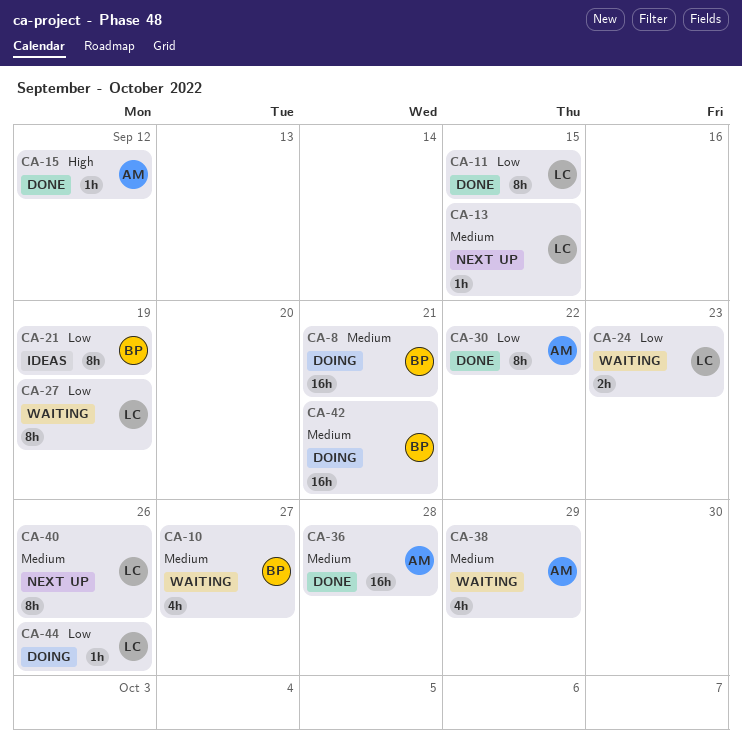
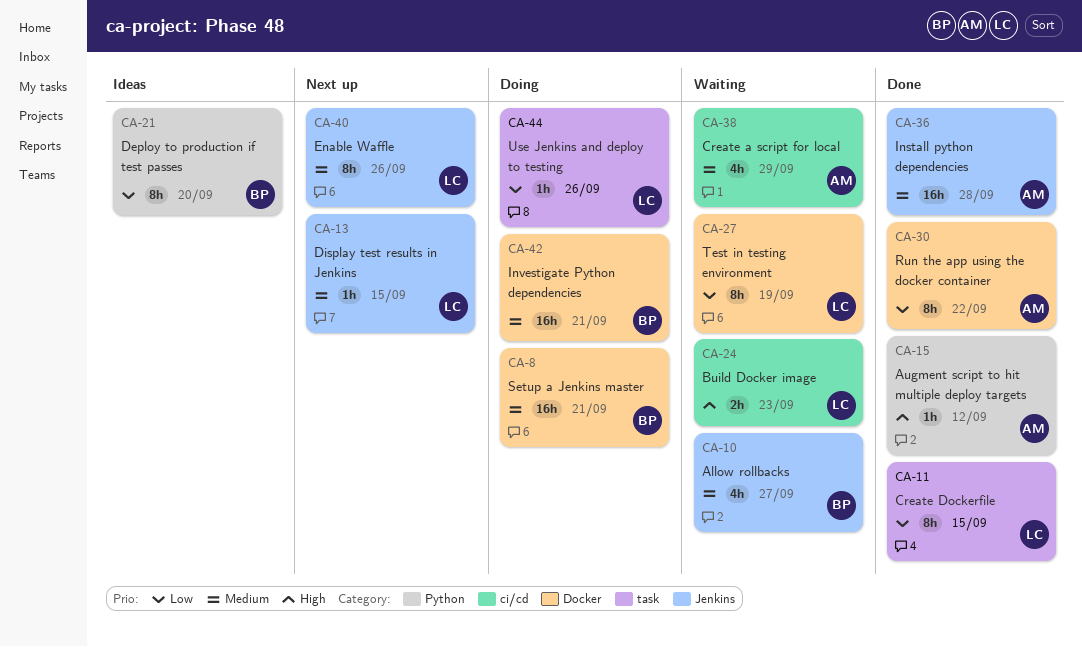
CA-21, due: Sep 19 -> Sep 20
CA-24, priority: Low -> High

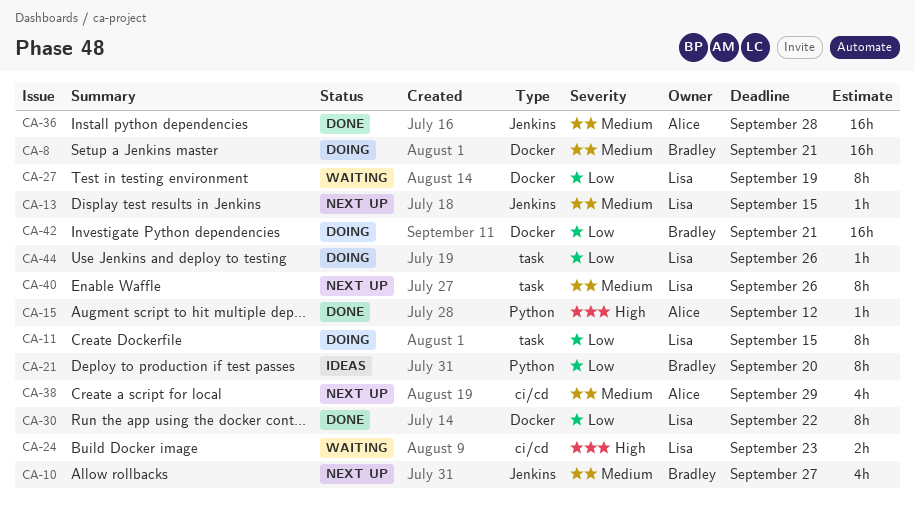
CA-10, status: Waiting -> Next up
CA-11, status: Done -> Doing
CA-30, owner: Alice -> Lisa
CA-38, status: Waiting -> Next up
CA-40, label: Jenkins -> task
CA-42, priority: Medium -> Low

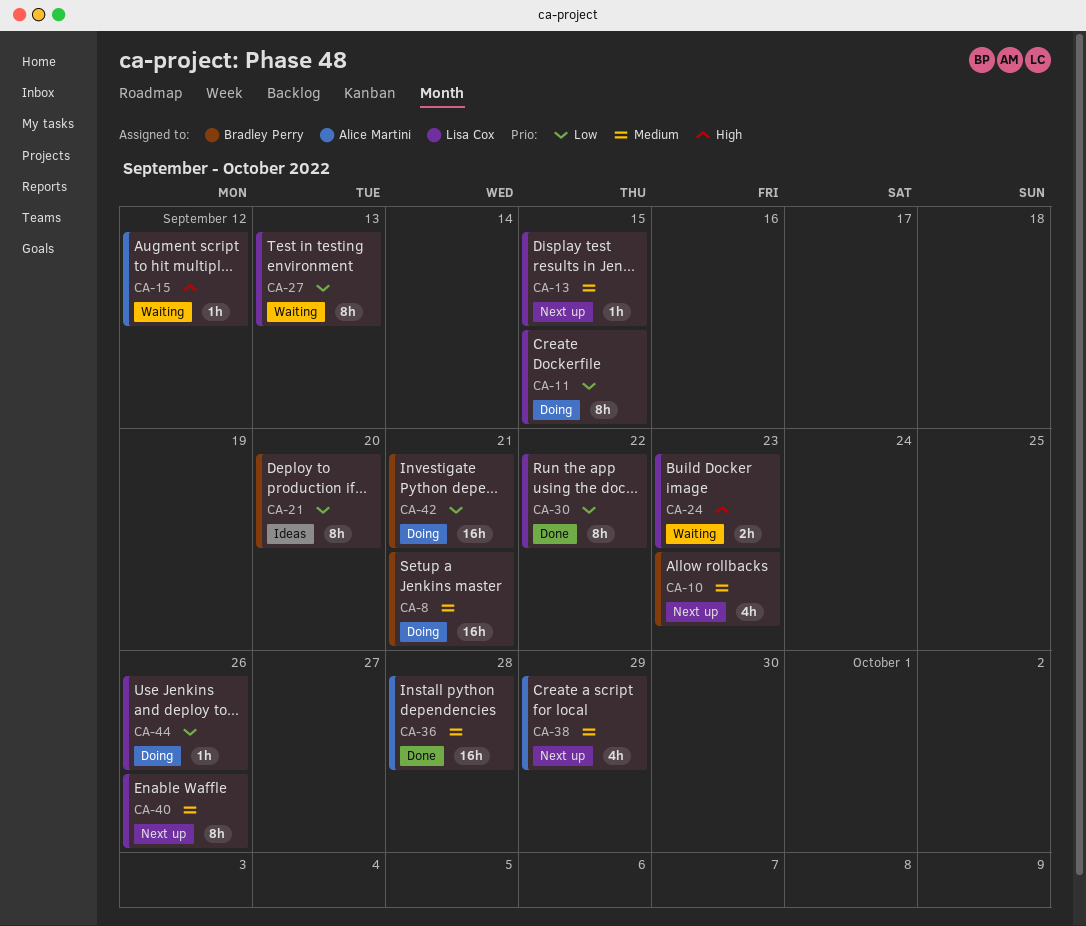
CA-10, due: Sep 27 -> Sep 23
CA-15, status: Done -> Waiting
CA-27, due: Sep 19 -> Sep 13

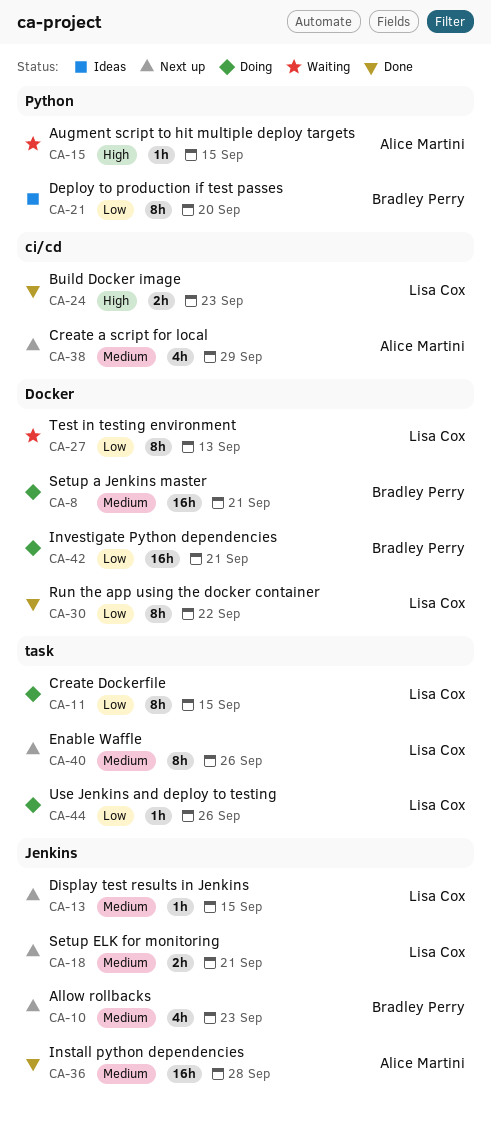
CA-15, due: Sep 12 -> Sep 15
CA-18: none -> present
CA-24, status: Waiting -> Done

